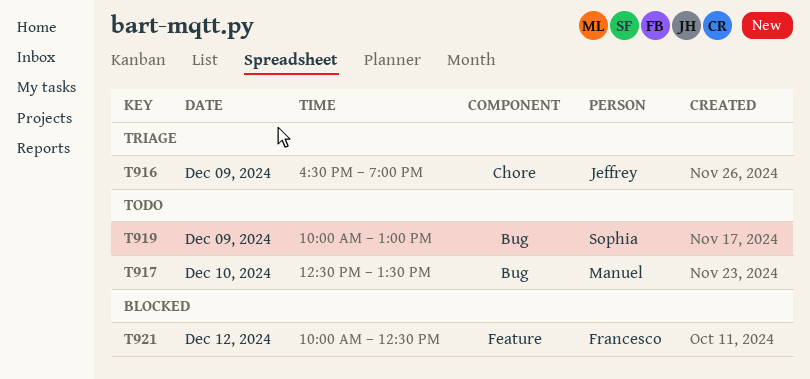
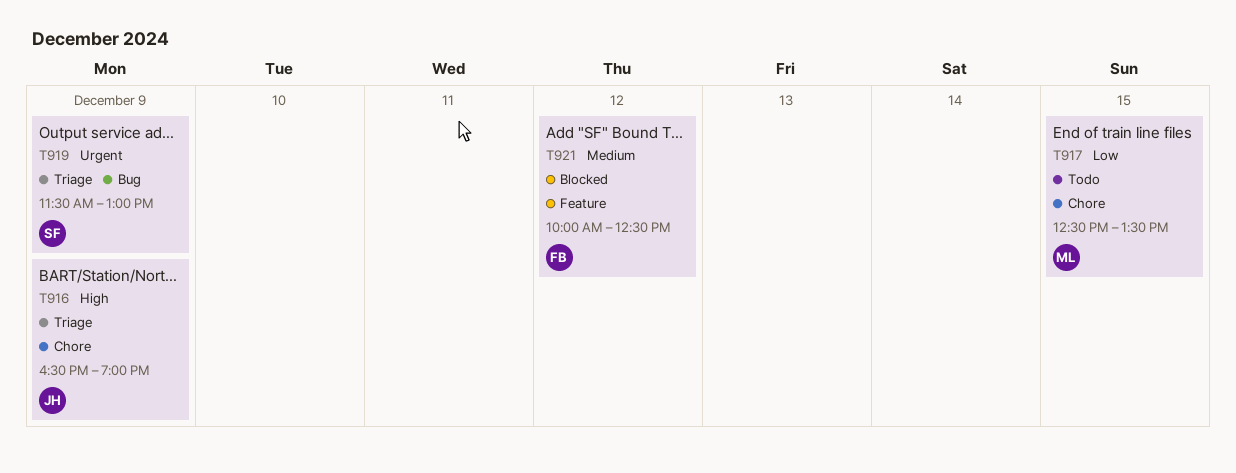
T917, label: Bug -> Chore
T917, day: Dec 10 -> Dec 15
T919, status: Todo -> Triage
T919, begins: 10:00 -> 11:30

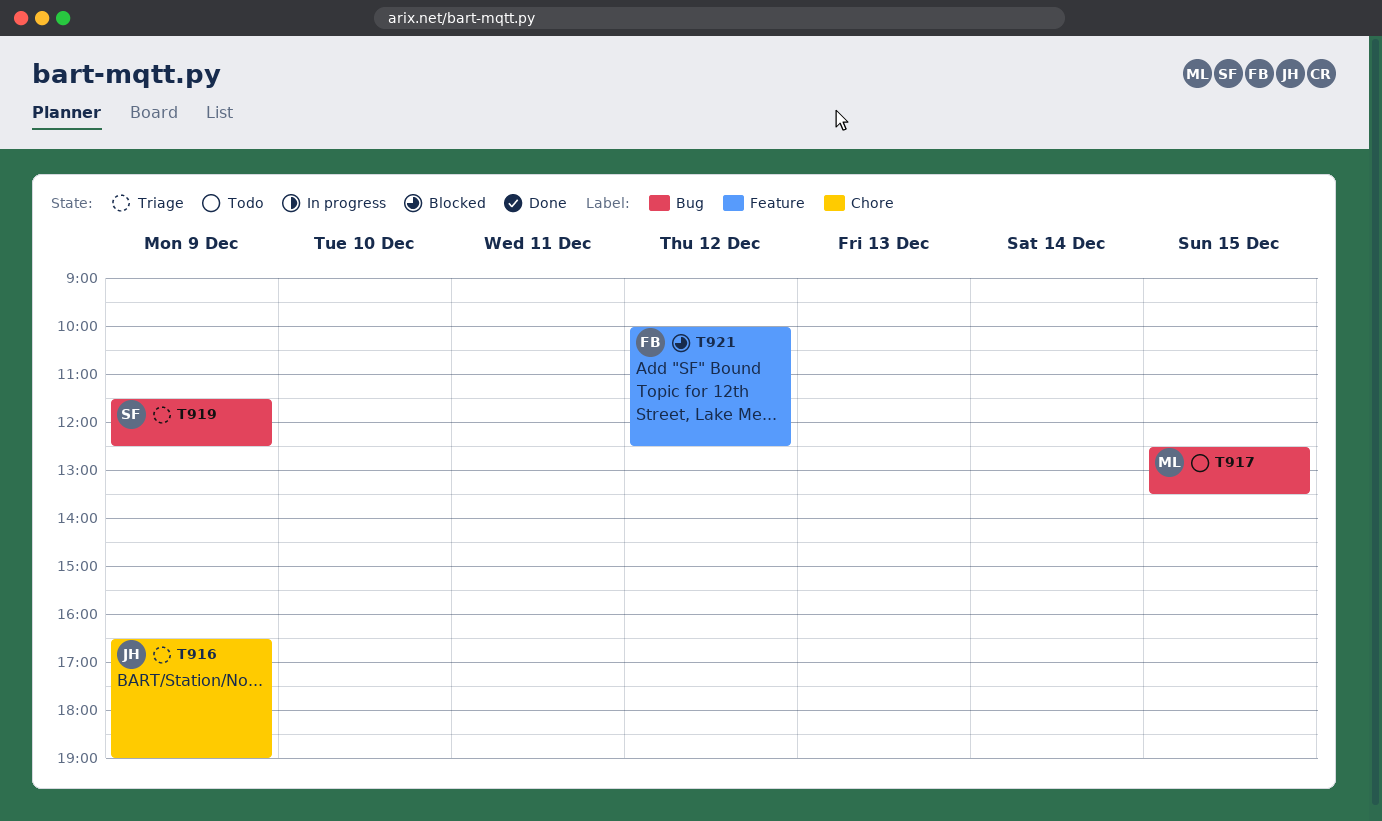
T917, label: Chore -> Bug
T919, ends: 13:00 -> 12:30

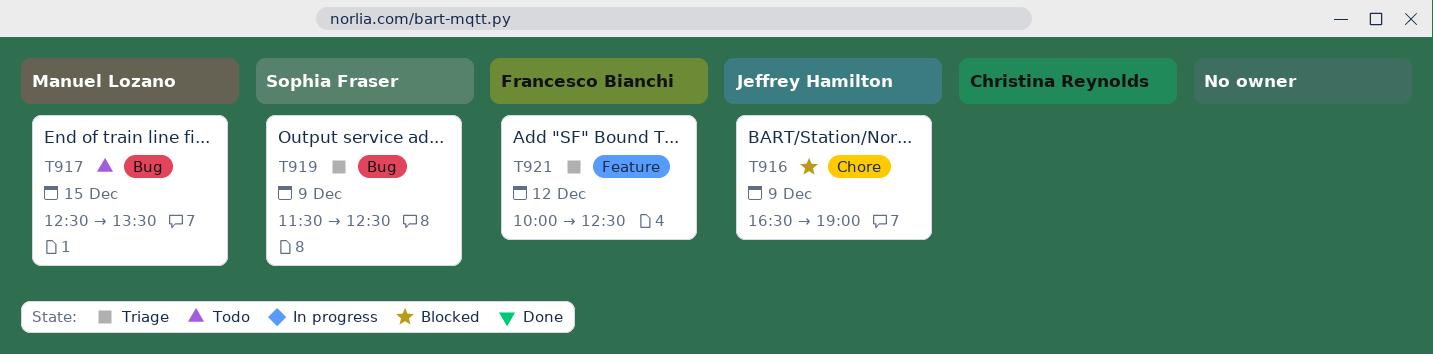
T916, status: Triage -> Blocked
T921, status: Blocked -> Triage

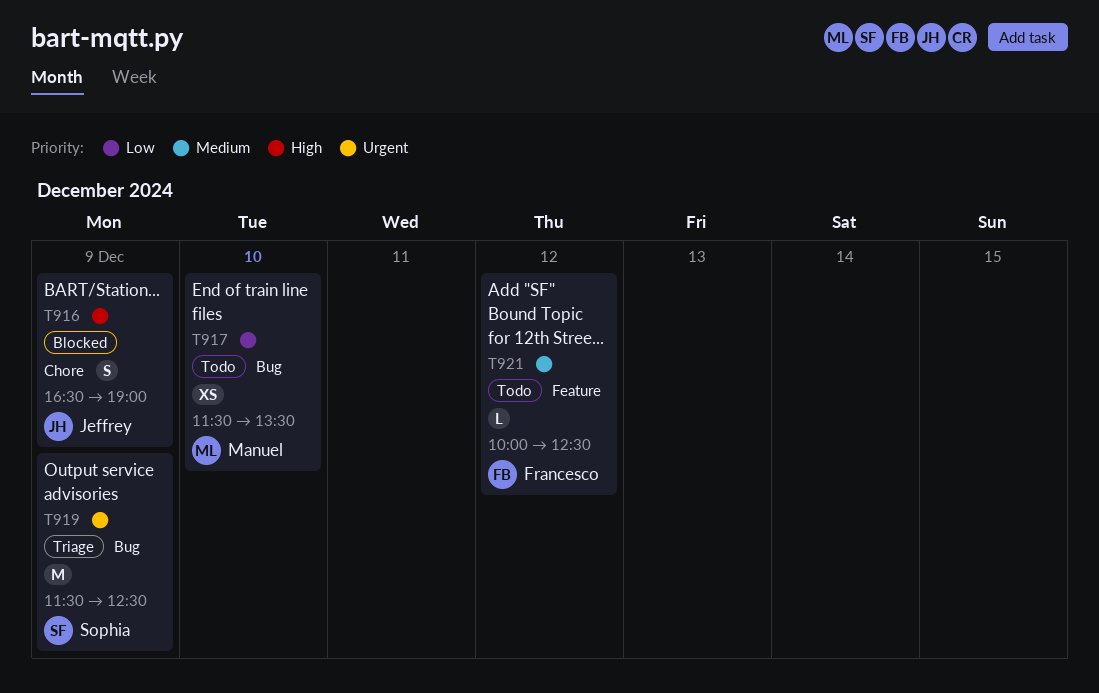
T917, day: Dec 15 -> Dec 10
T917, begins: 12:30 -> 11:30
T921, status: Triage -> Todo

